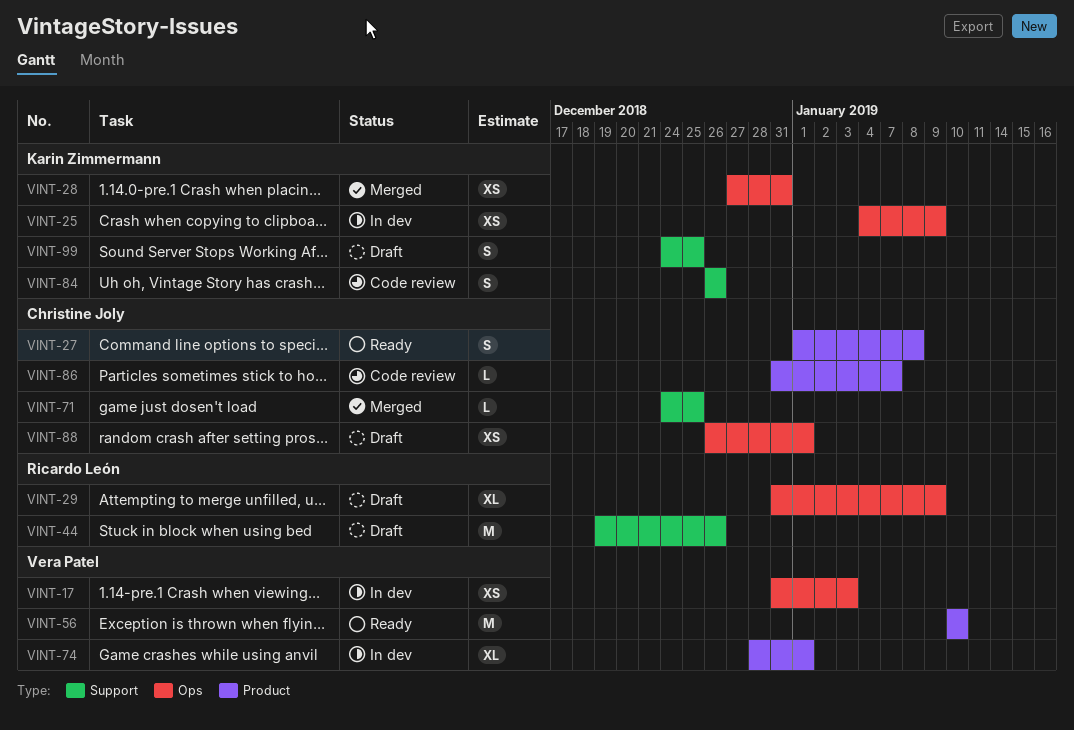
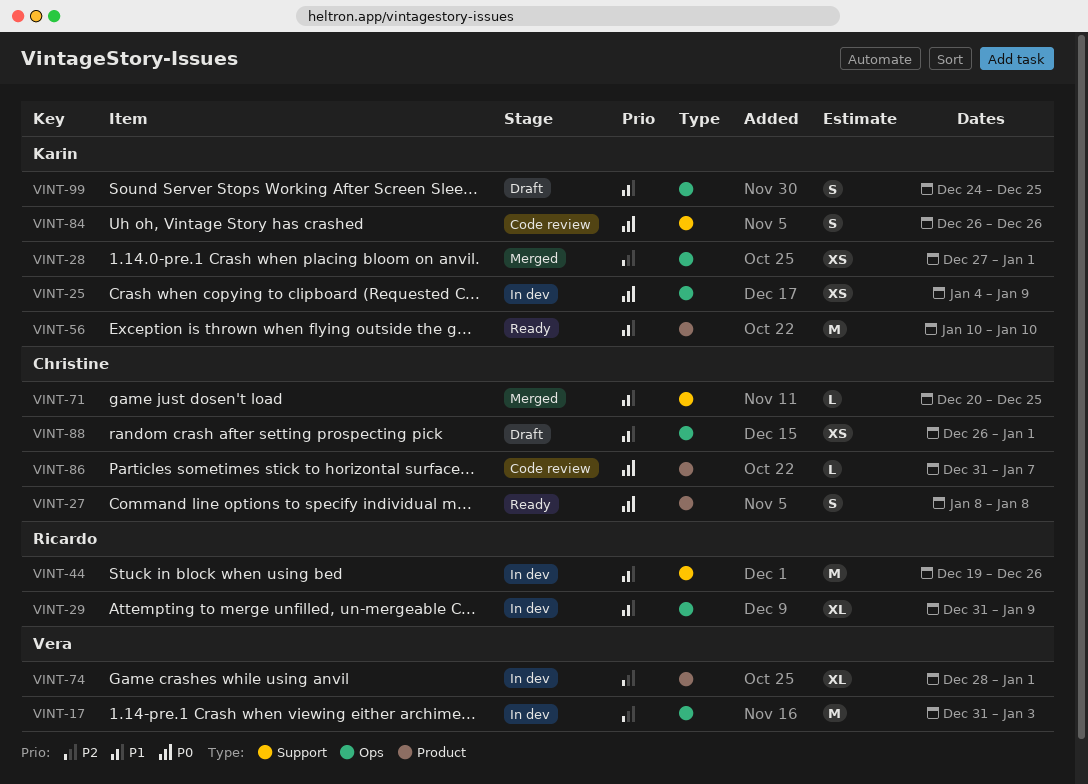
VINT-17, estimate: XS -> M
VINT-27, start: Jan 1 -> Jan 8
VINT-28, due: Dec 31 -> Jan 1
VINT-29, status: Draft -> In dev
VINT-44, status: Draft -> In dev
VINT-56, owner: Vera Patel -> Karin Zimmermann
VINT-71, start: Dec 24 -> Dec 20
VINT-99, label: Support -> Ops

